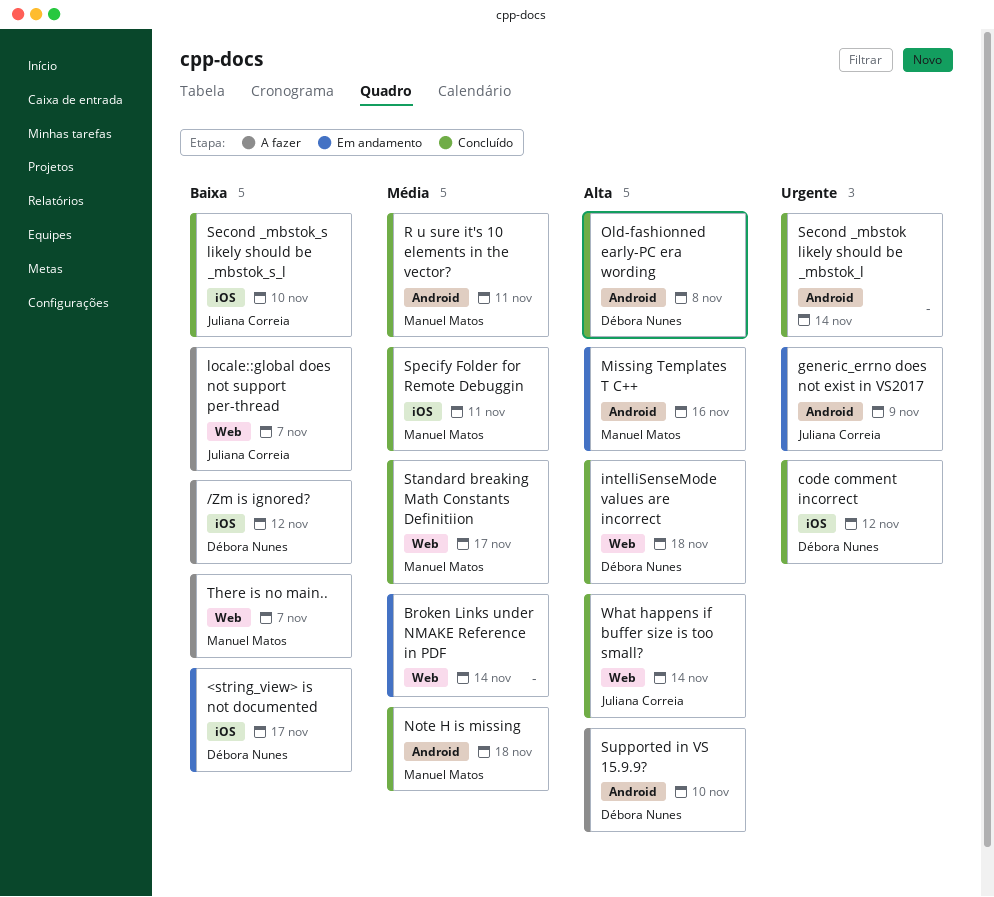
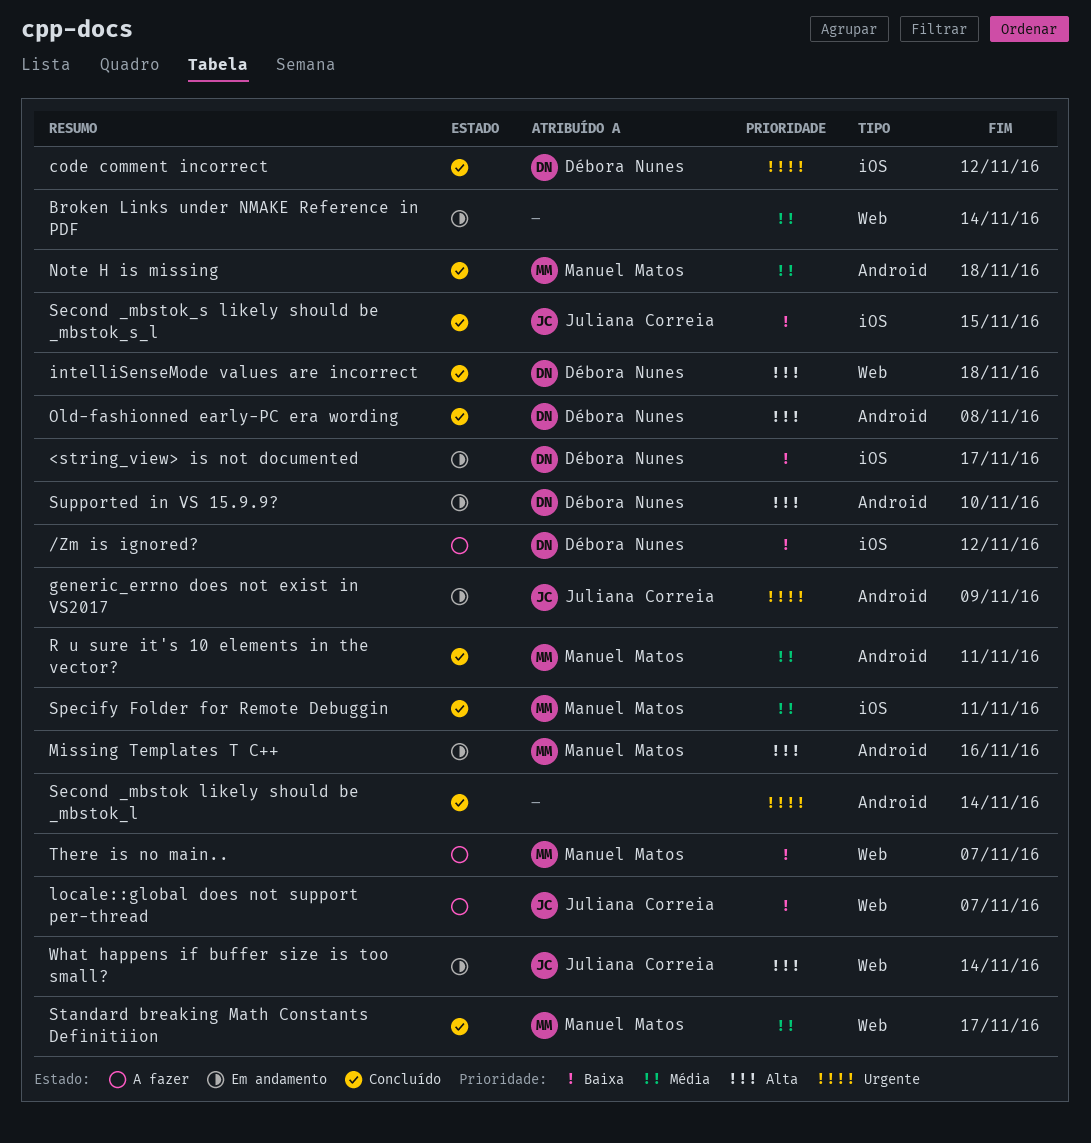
Second _mbstok_s likely should be _mbstok_s_l, due: Nov 10 -> Nov 15
Supported in VS 15.9.9?, status: A fazer -> Em andamento
What happens if buffer size is too small?, status: Concluído -> Em andamento

